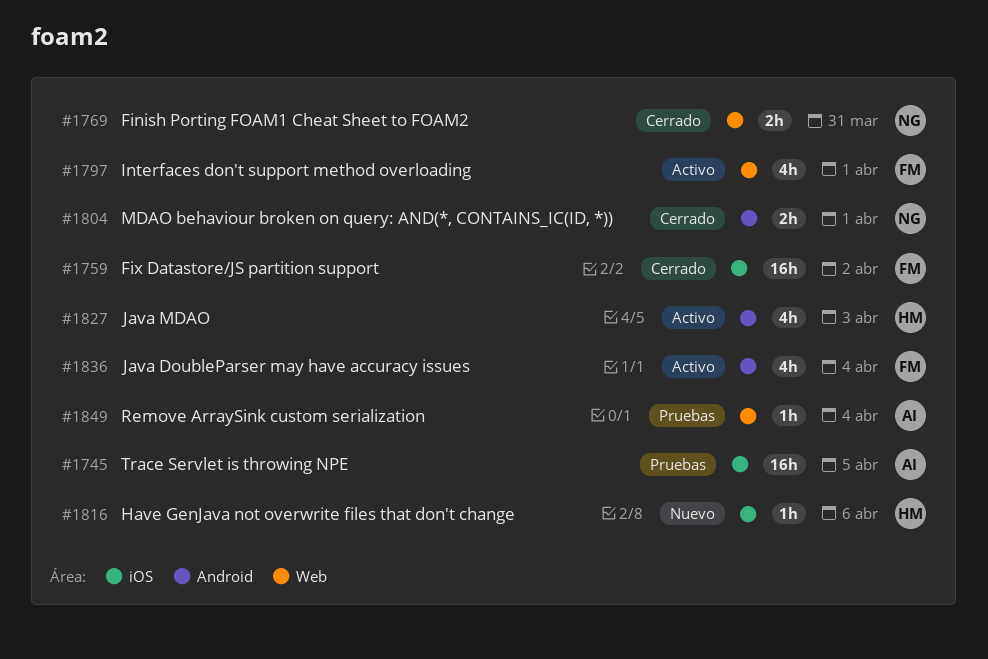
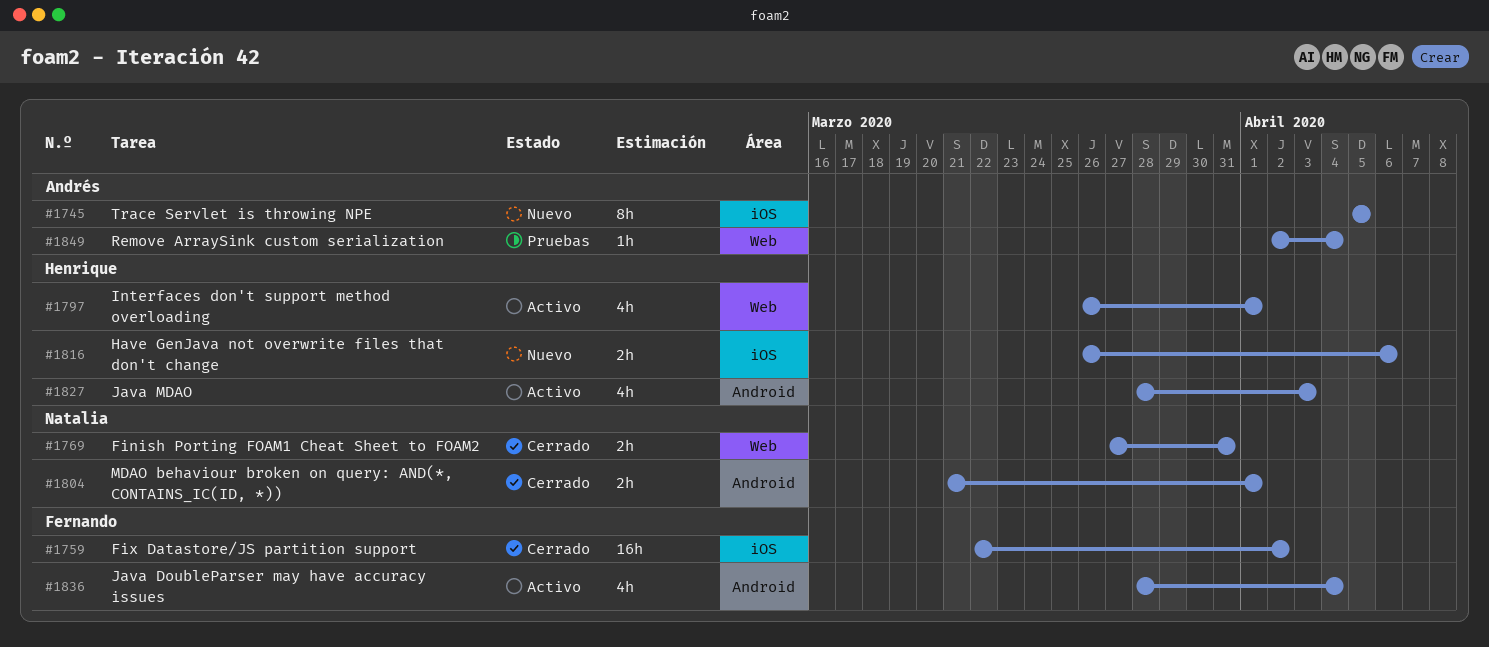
#1745, status: Pruebas -> Nuevo
#1745, estimate: 16h -> 8h
#1797, owner: Fernando -> Henrique
#1816, estimate: 1h -> 2h

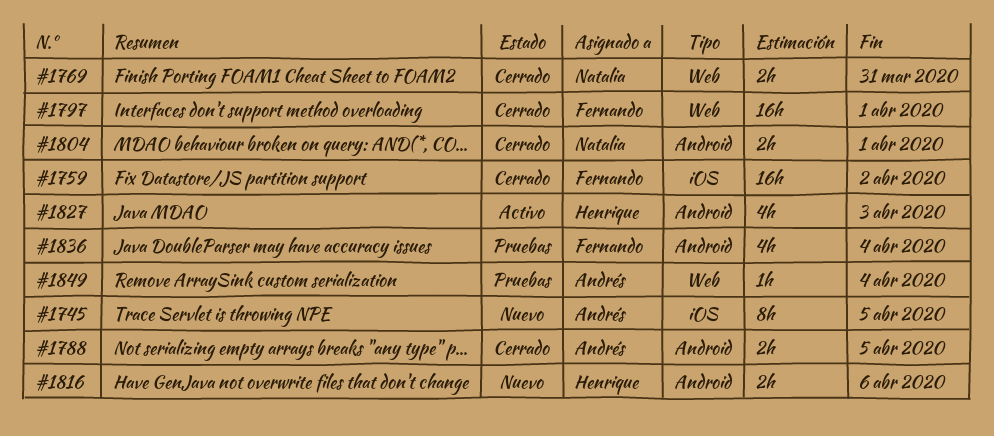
#1788: none -> present
#1797, status: Activo -> Cerrado
#1797, owner: Henrique -> Fernando
#1797, estimate: 4h -> 16h
#1816, label: iOS -> Android
#1836, status: Activo -> Pruebas

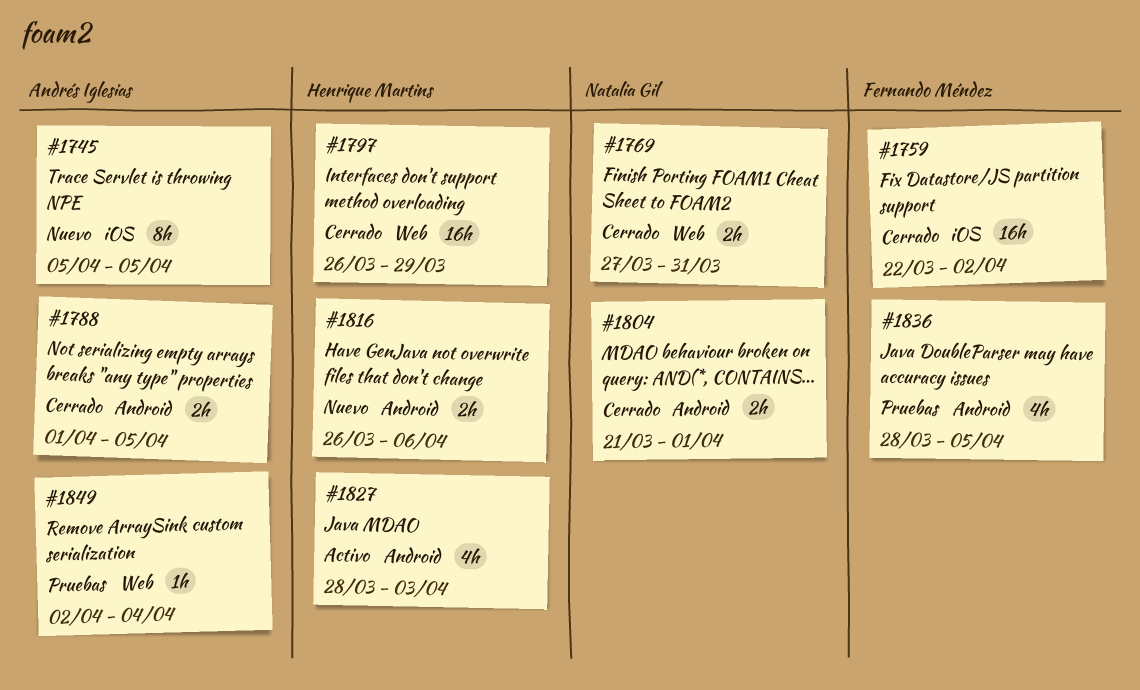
#1797, owner: Fernando Méndez -> Henrique Martins
#1797, due: Apr 1 -> Mar 29
#1836, due: Apr 4 -> Apr 5

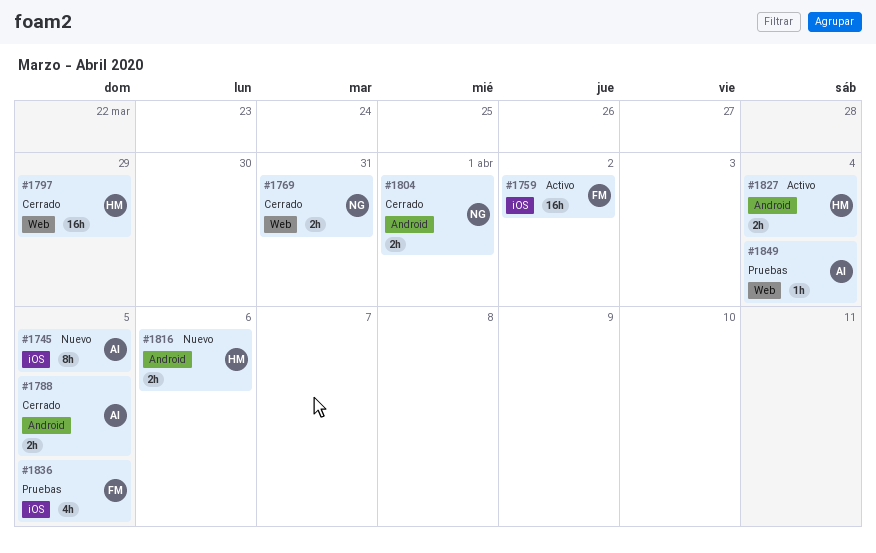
#1759, status: Cerrado -> Activo
#1827, estimate: 4h -> 2h
#1827, due: Apr 3 -> Apr 4
#1836, label: Android -> iOS

